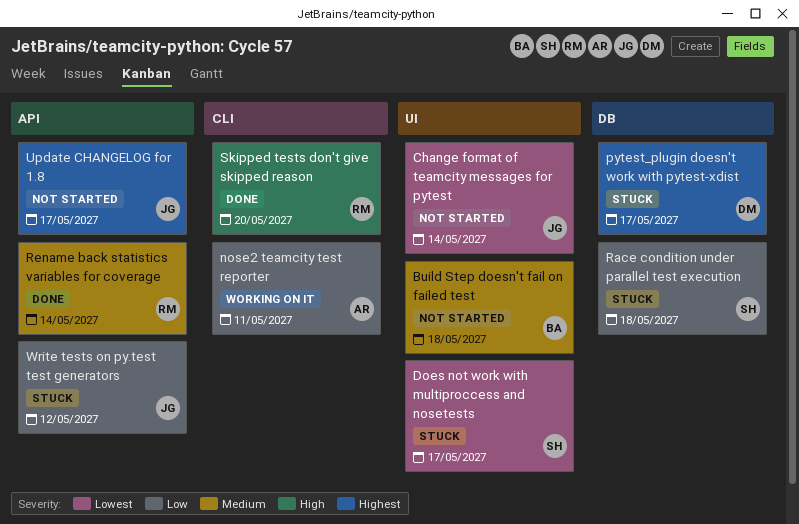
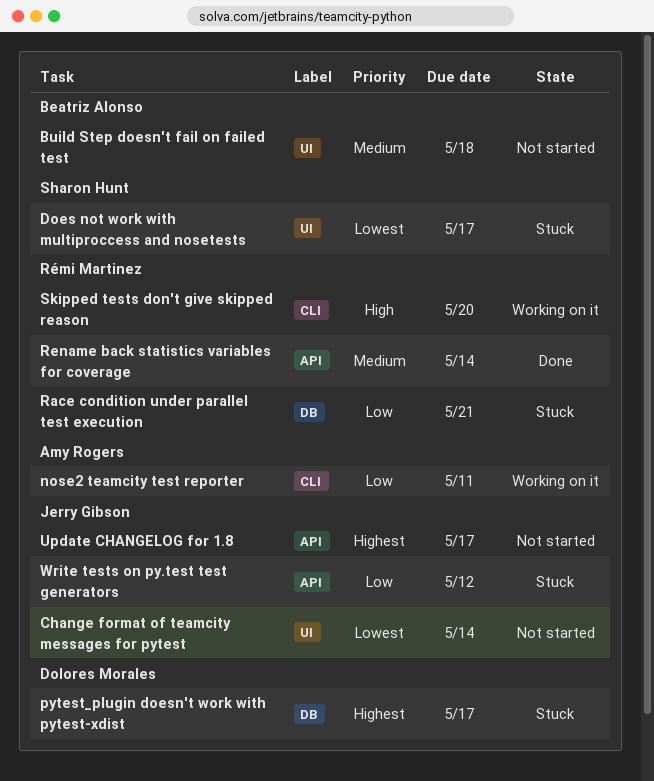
Race condition under parallel test execution, owner: Sharon Hunt -> Rémi Martinez
Race condition under parallel test execution, due: May 18 -> May 21
Skipped tests don't give skipped reason, status: Done -> Working on it

